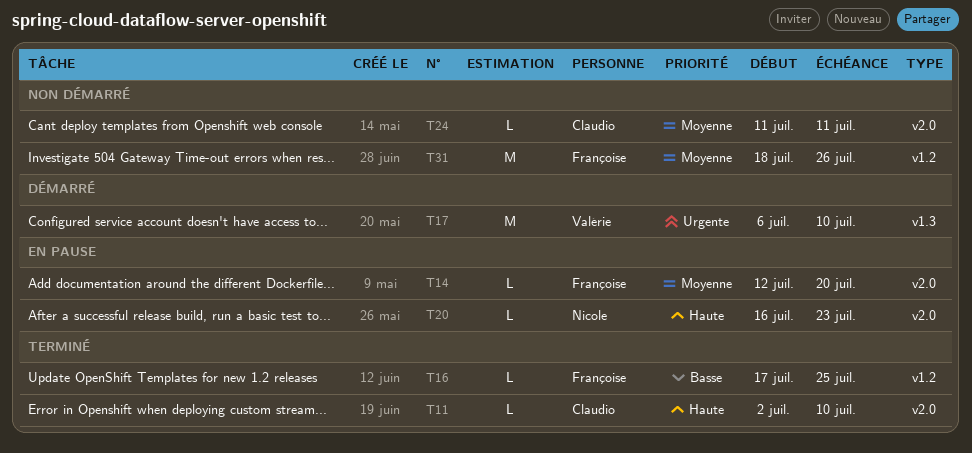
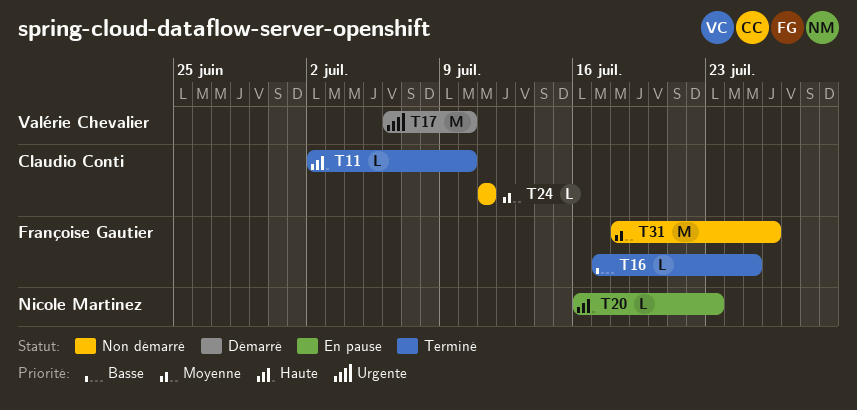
T14: present -> none

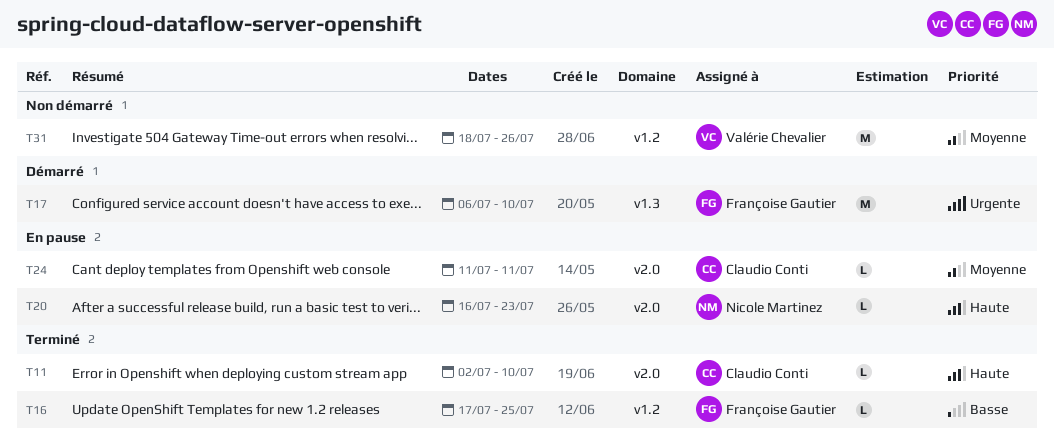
T17, owner: Valérie Chevalier -> Françoise Gautier
T24, status: Non démarré -> En pause
T31, owner: Françoise Gautier -> Valérie Chevalier

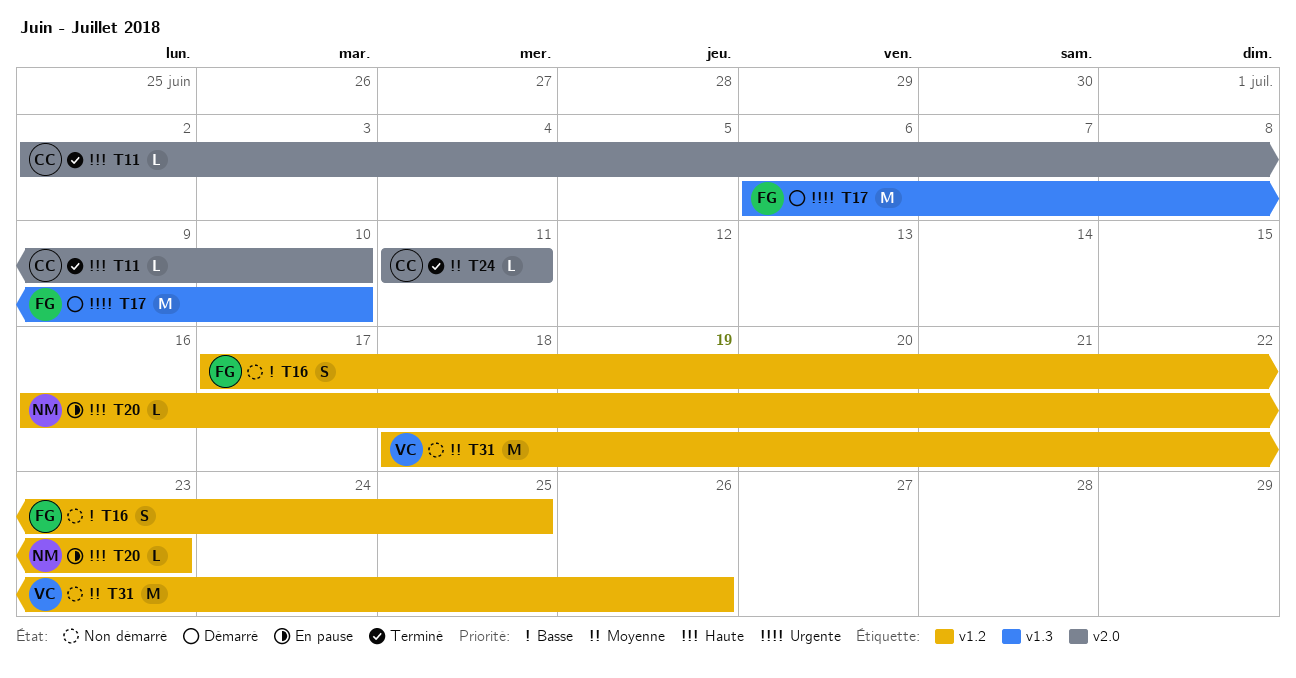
T16, status: Terminé -> Non démarré
T16, estimate: L -> S
T20, label: v2.0 -> v1.2
T24, status: En pause -> Terminé

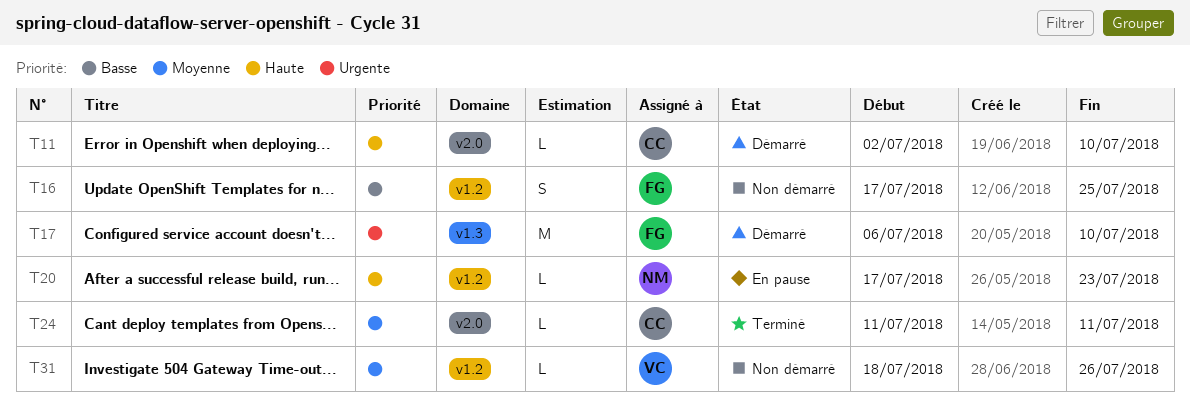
T11, status: Terminé -> Démarré
T20, start: Jul 16 -> Jul 17
T31, estimate: M -> L

